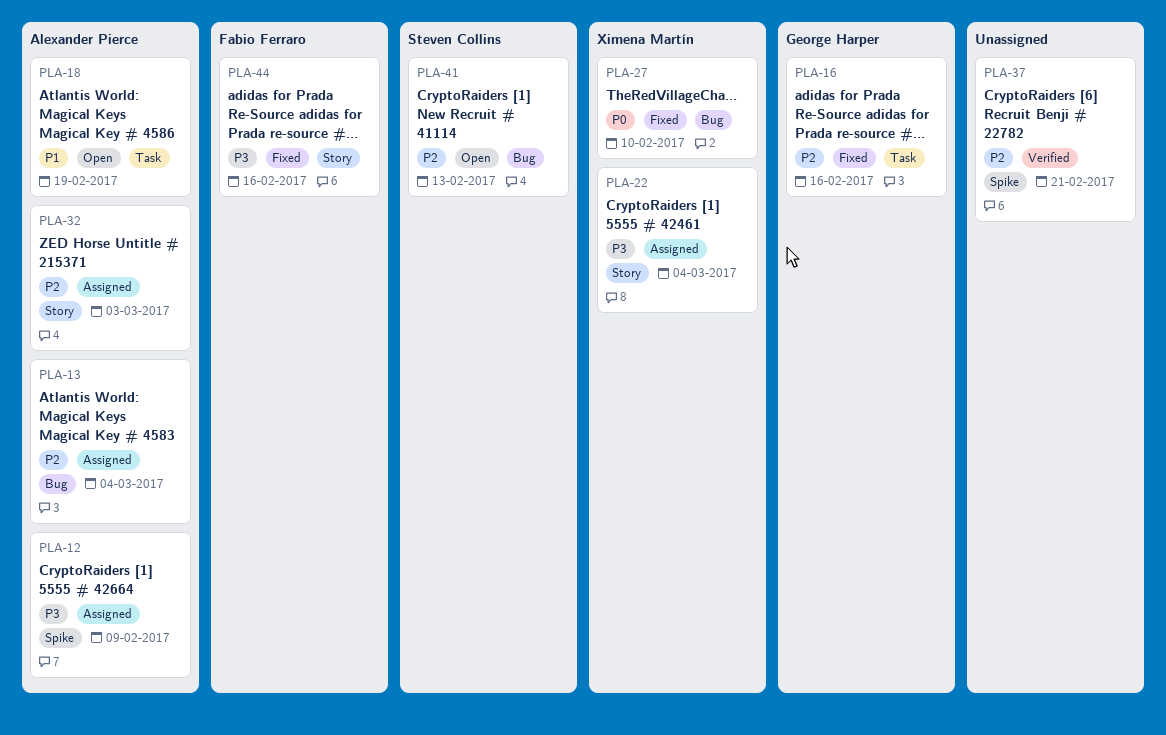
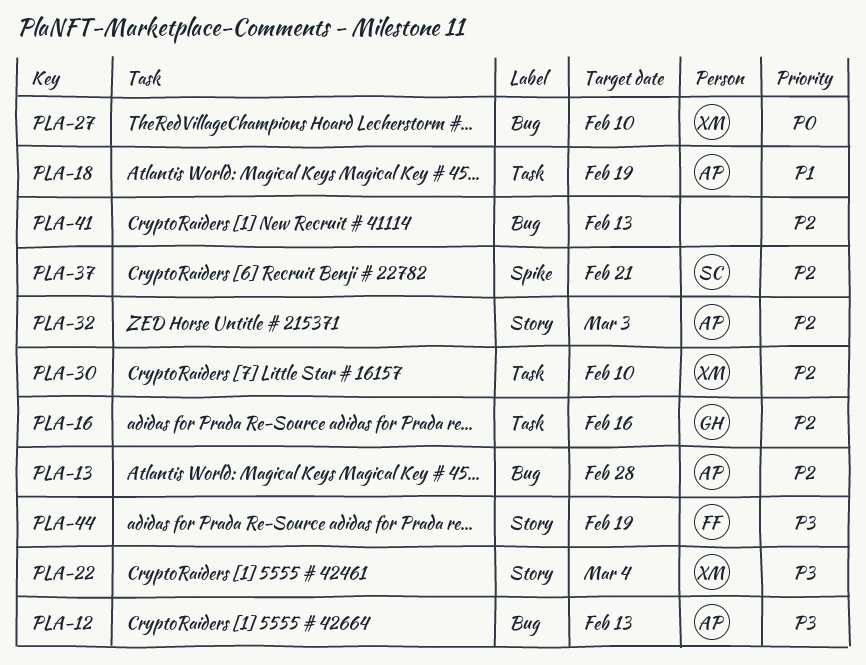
PLA-12, label: Spike -> Bug
PLA-12, due: Feb 9 -> Feb 13
PLA-13, due: Mar 4 -> Feb 28
PLA-30: none -> present
PLA-37, owner: none -> Steven Collins
PLA-41, owner: Steven Collins -> none
PLA-44, due: Feb 16 -> Feb 19

